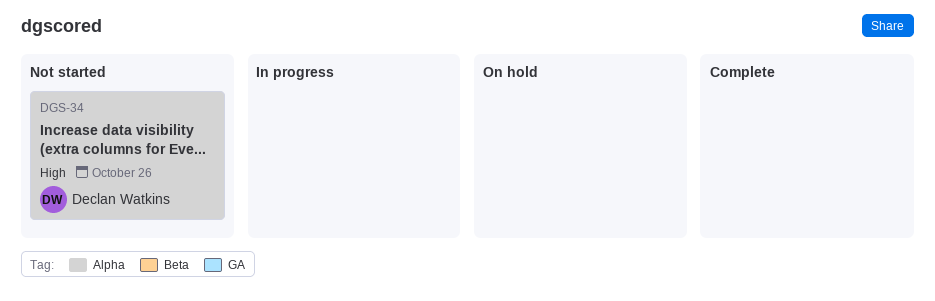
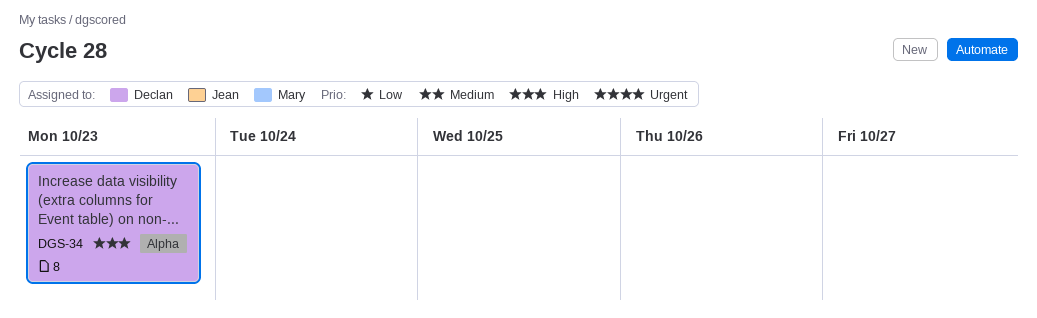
DGS-34, due: Oct 26 -> Oct 23

